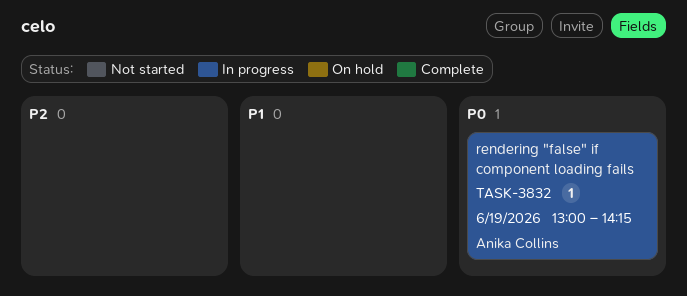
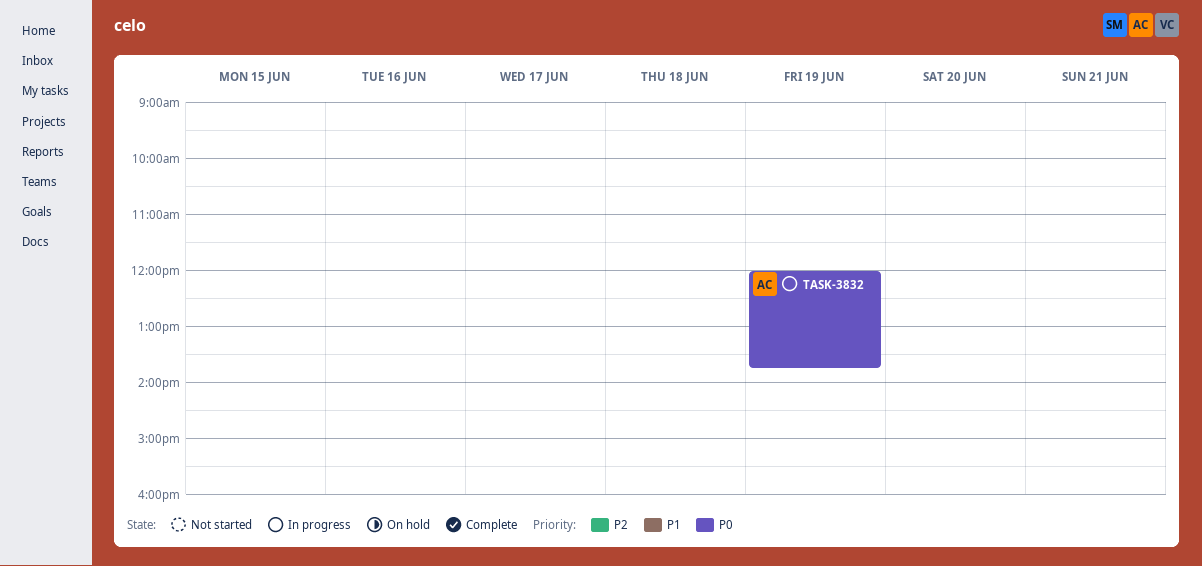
TASK-3832, begins: 13:00 -> 12:00
TASK-3832, ends: 14:15 -> 13:45

